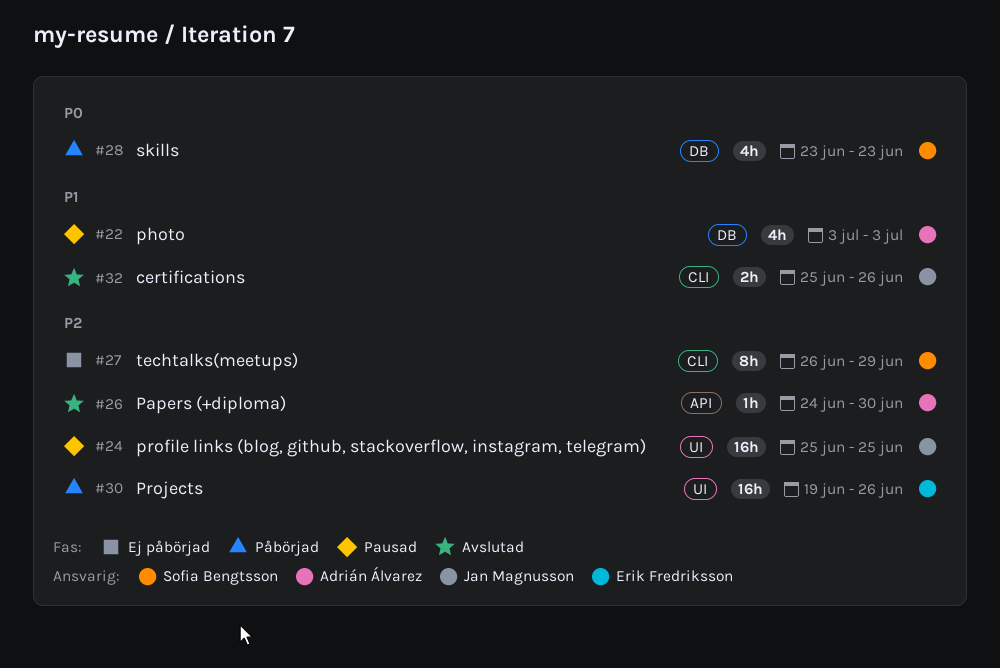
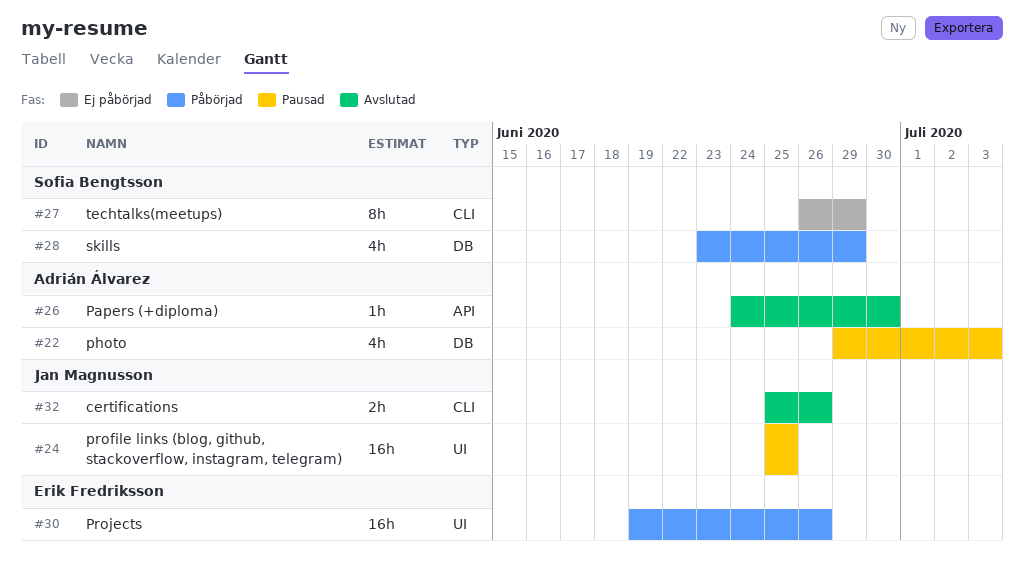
#22, start: Jul 3 -> Jun 29
#28, due: Jun 23 -> Jun 29

